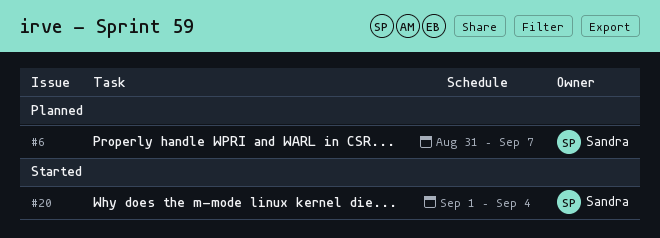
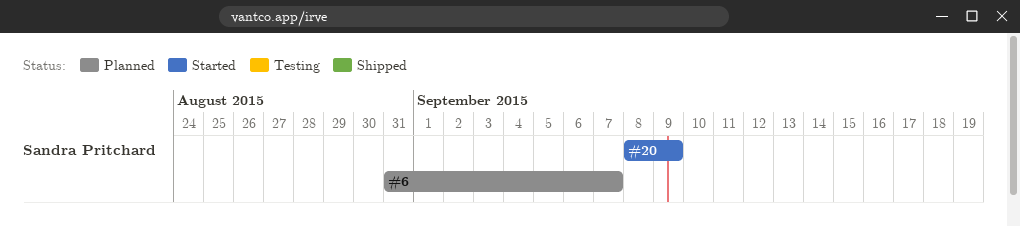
#20, start: Sep 1 -> Sep 8
#20, due: Sep 4 -> Sep 9

